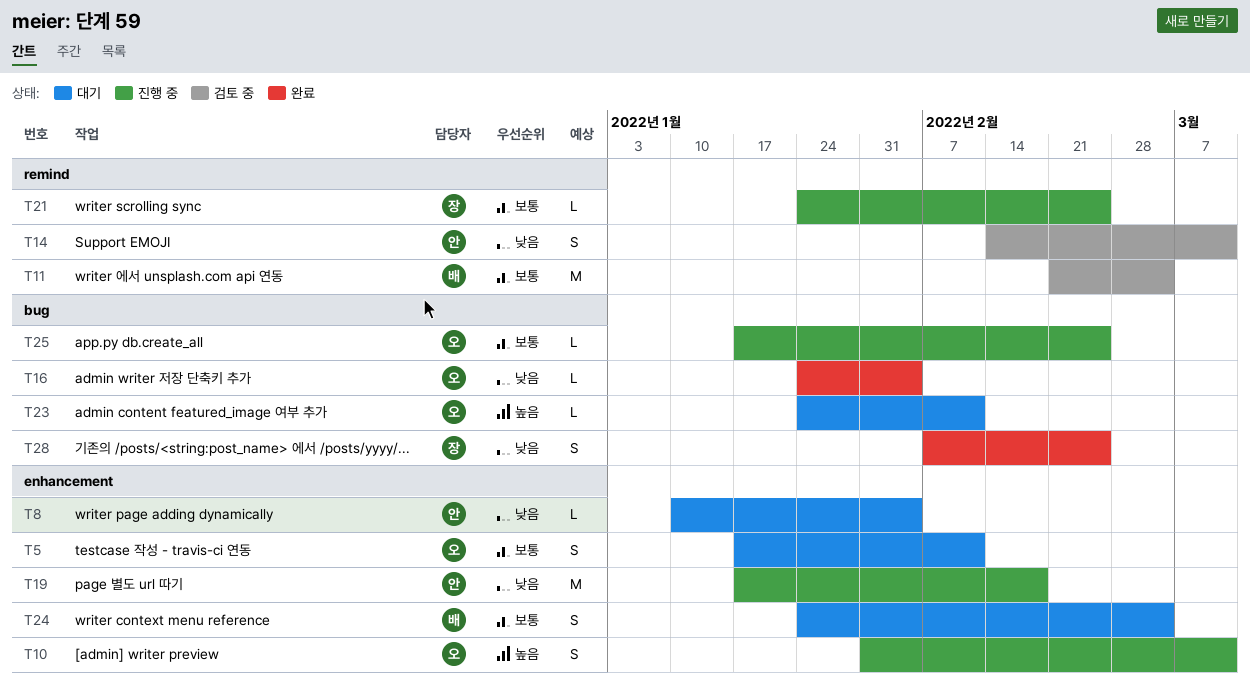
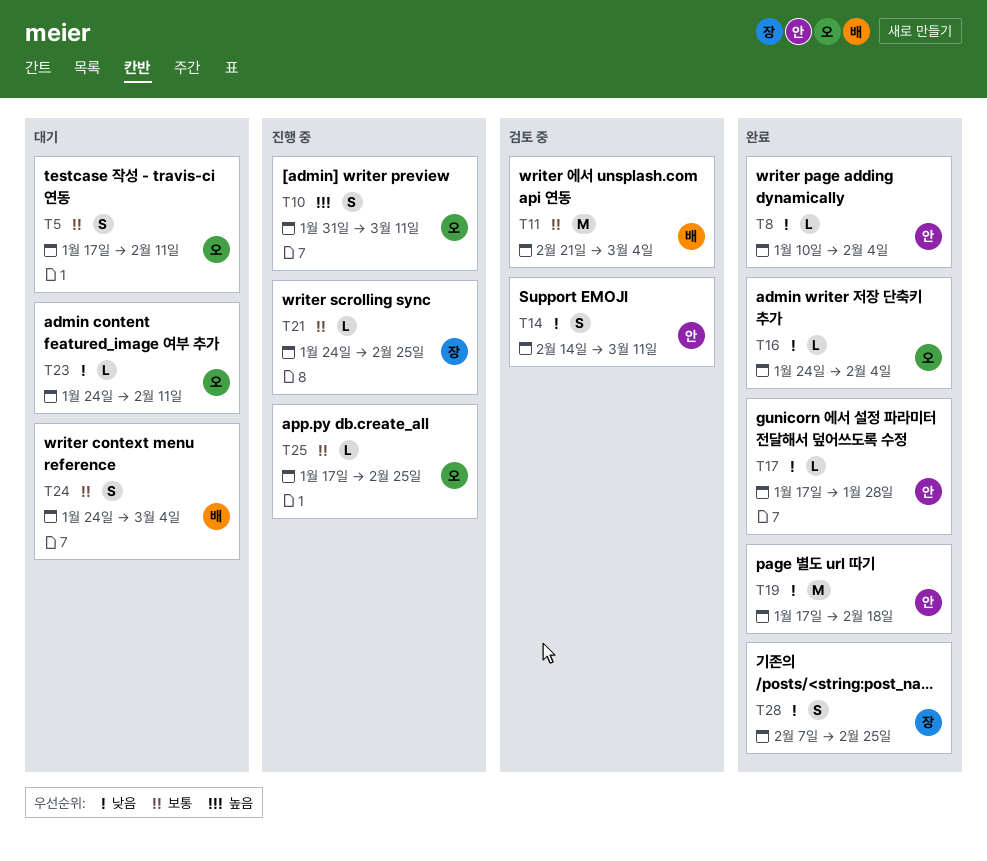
T8, status: 대기 -> 완료
T17: none -> present
T19, status: 진행 중 -> 완료
T23, priority: 높음 -> 낮음

